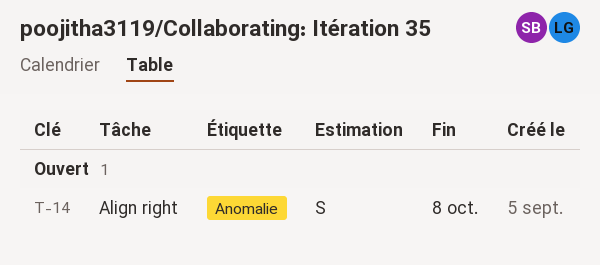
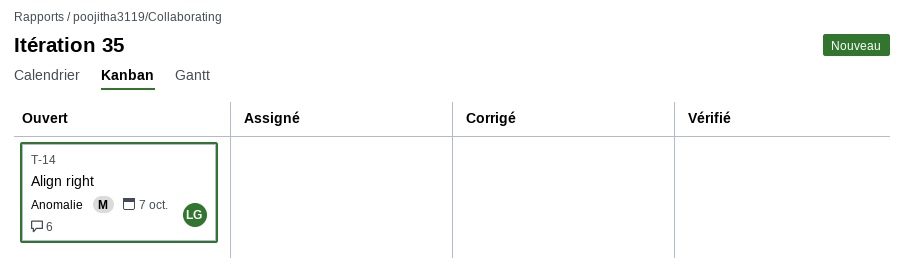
T-14, estimate: S -> M
T-14, due: Oct 8 -> Oct 7

